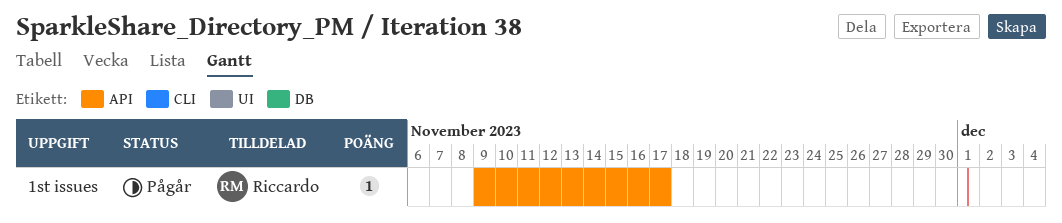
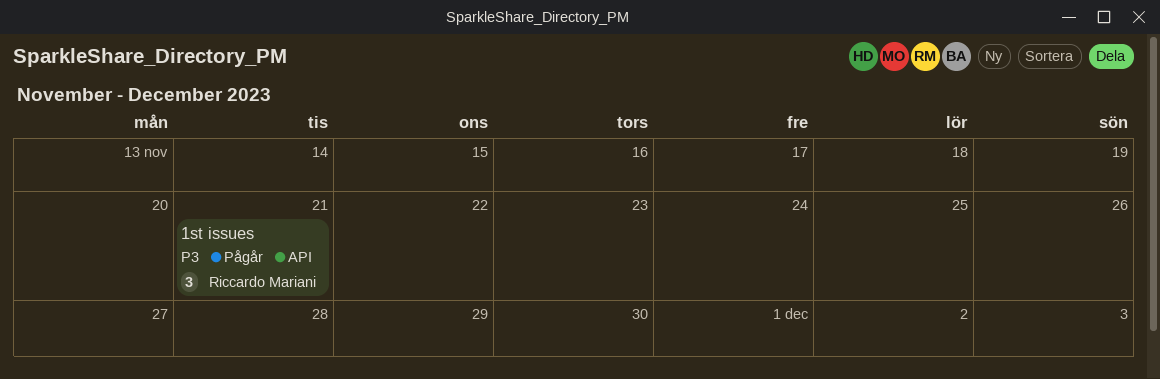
1st issues, estimate: 1 -> 3
1st issues, due: Nov 17 -> Nov 21

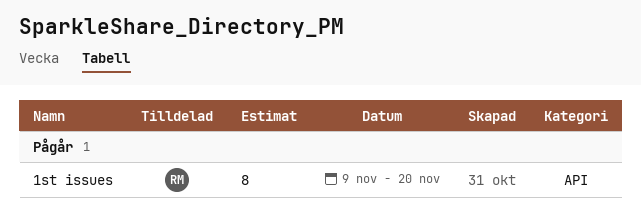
1st issues, estimate: 3 -> 8
1st issues, due: Nov 21 -> Nov 20

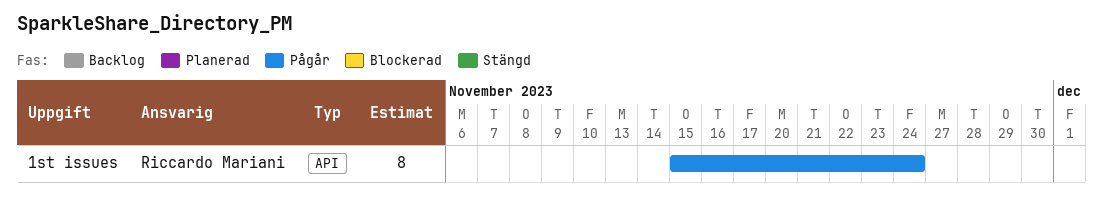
1st issues, start: Nov 9 -> Nov 15
1st issues, due: Nov 20 -> Nov 24

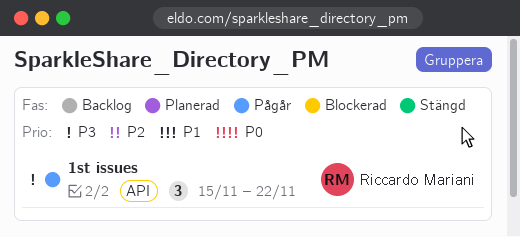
1st issues, estimate: 8 -> 3
1st issues, due: Nov 24 -> Nov 22

